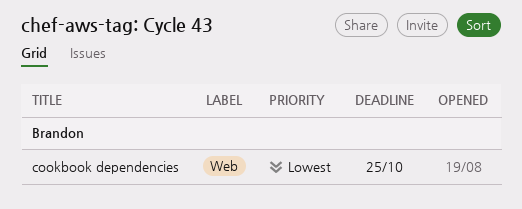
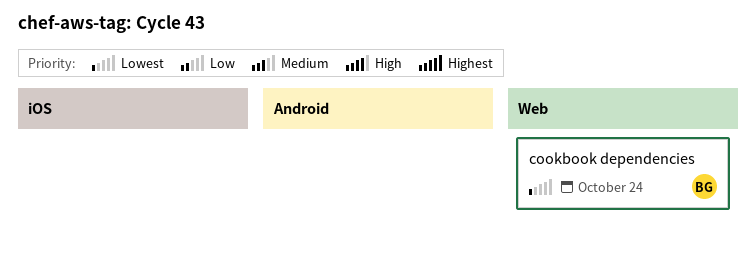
cookbook dependencies, due: Oct 25 -> Oct 24

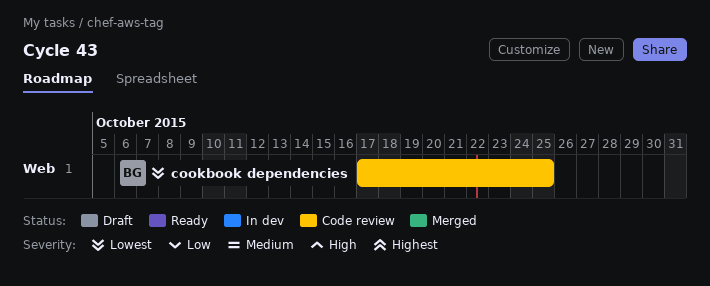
cookbook dependencies, due: Oct 24 -> Oct 25

